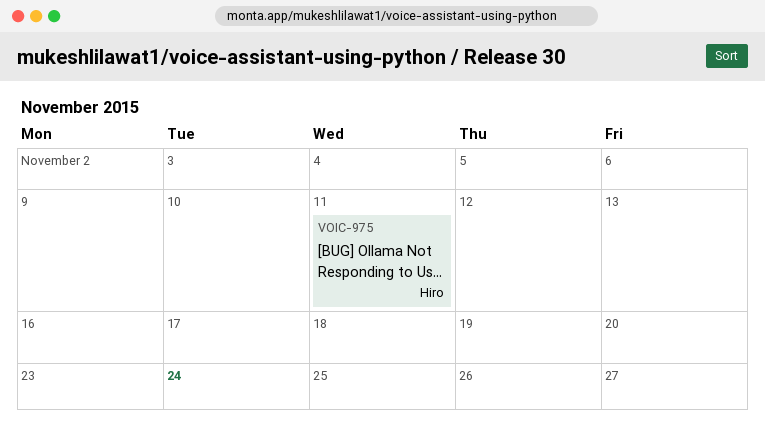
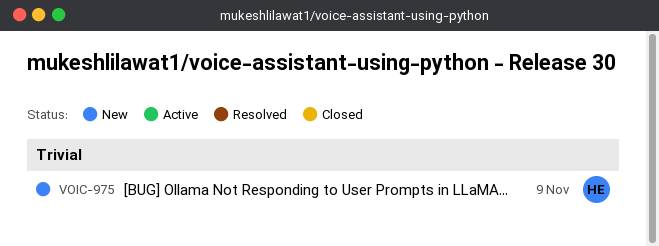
VOIC-975, due: Nov 11 -> Nov 9

